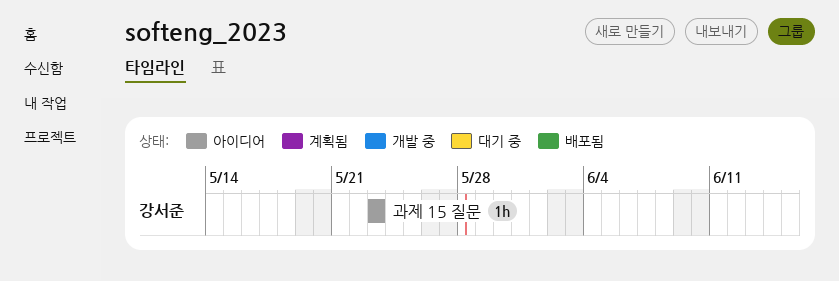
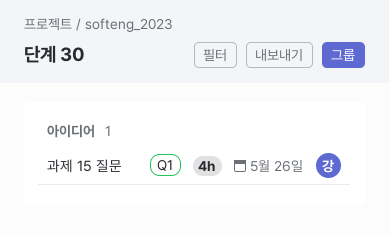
과제 15 질문, estimate: 1h -> 4h
과제 15 질문, due: May 23 -> May 26

